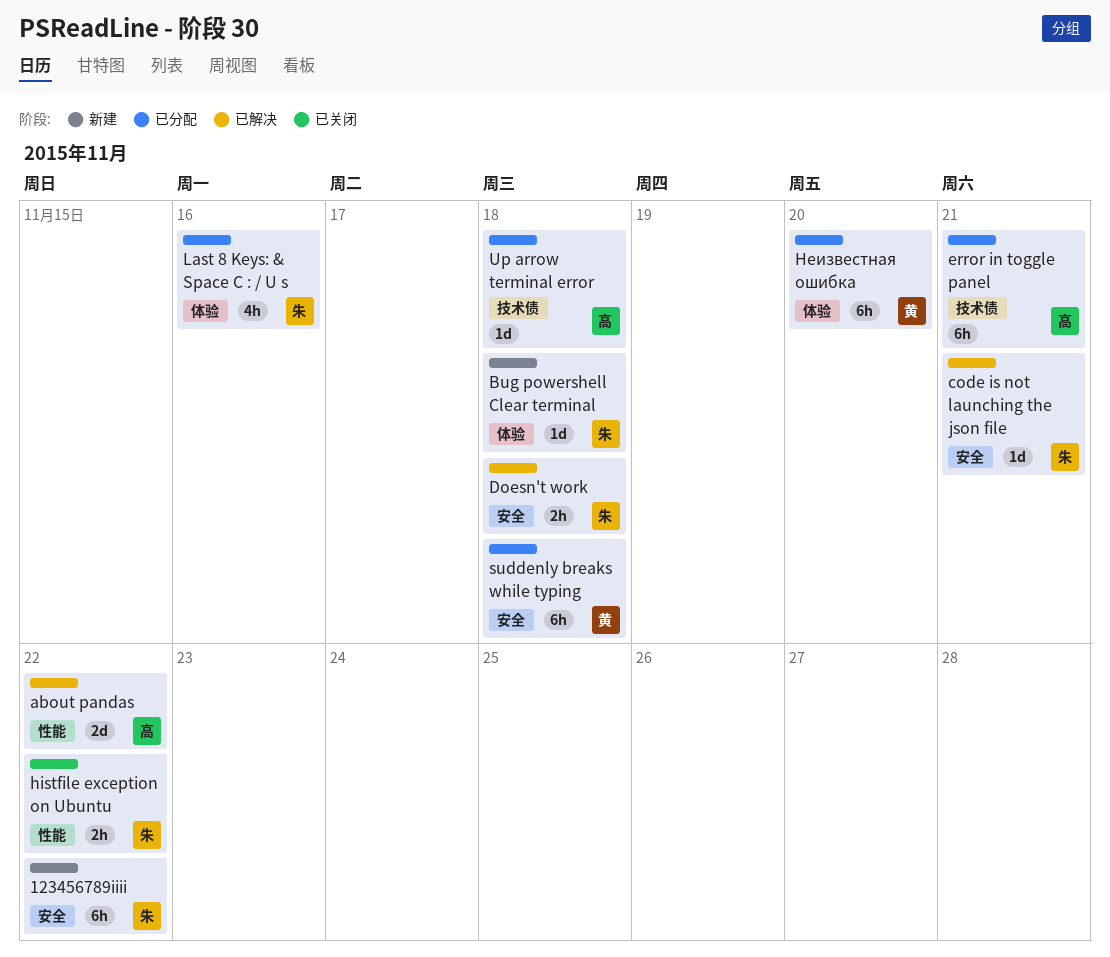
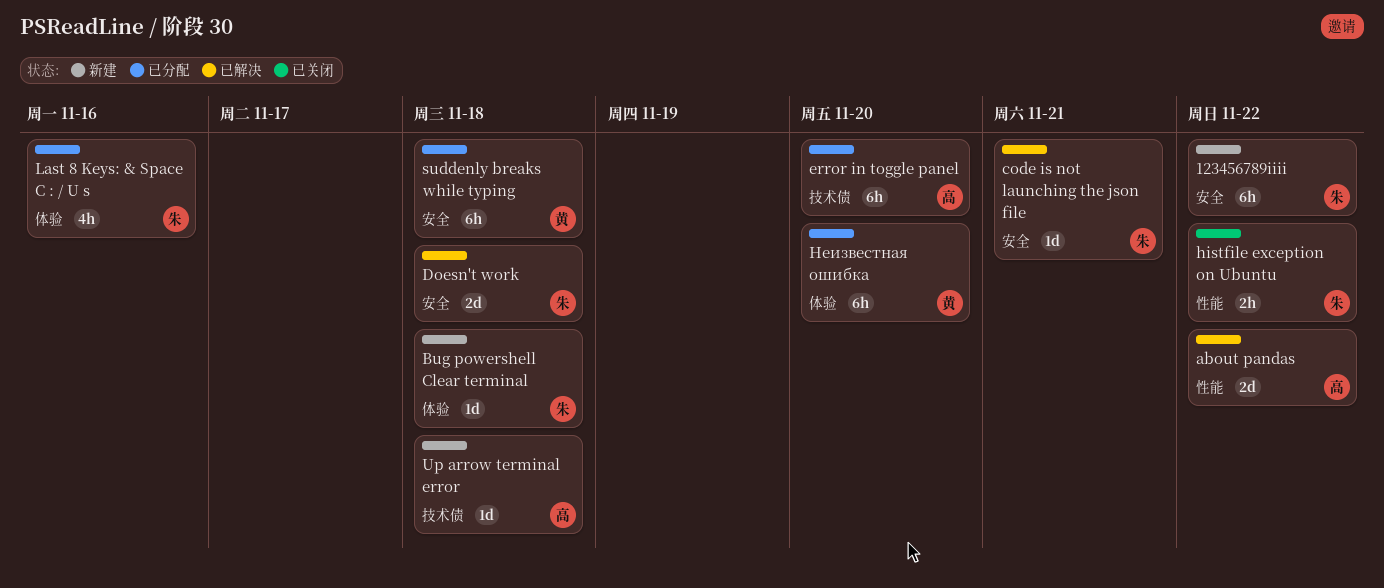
Doesn't work, estimate: 2h -> 2d
error in toggle panel, due: Nov 21 -> Nov 20
Up arrow terminal error, status: 已分配 -> 新建

